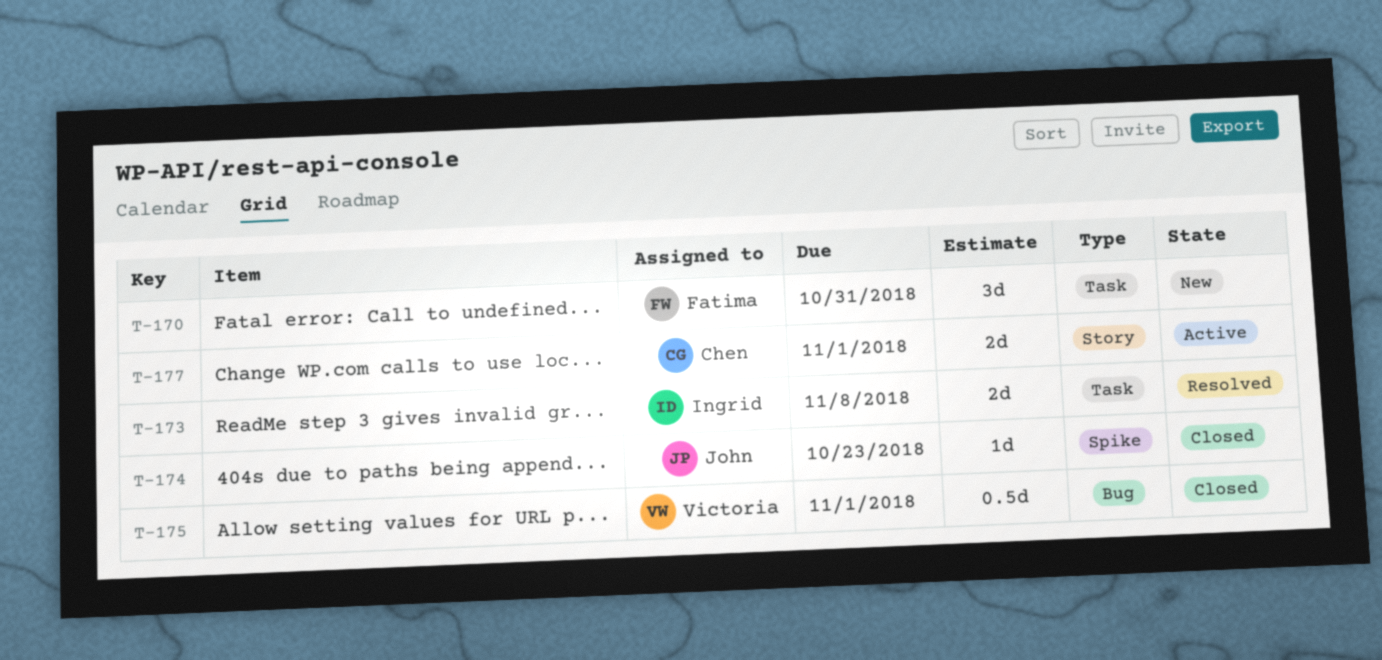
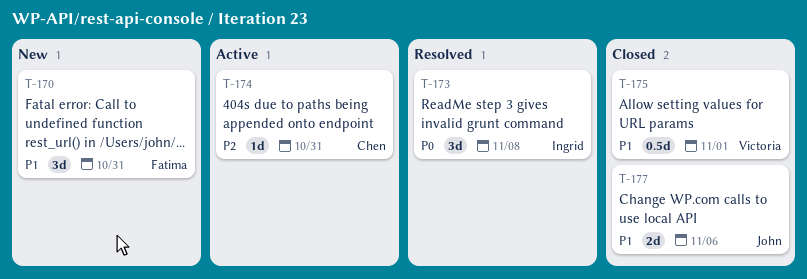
T-173, estimate: 2d -> 3d
T-174, status: Closed -> Active
T-174, owner: John -> Chen
T-174, due: Oct 23 -> Oct 31
T-177, status: Active -> Closed
T-177, owner: Chen -> John
T-177, due: Nov 1 -> Nov 6

